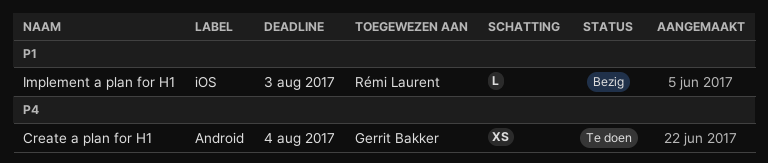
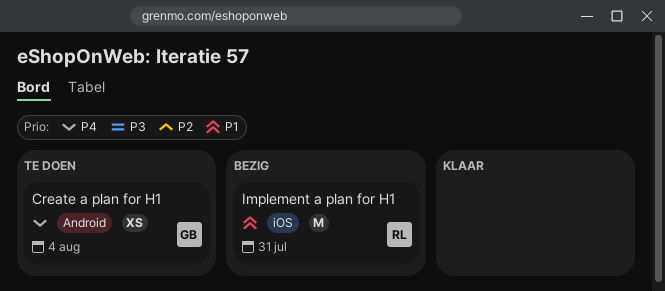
Implement a plan for H1, estimate: L -> M
Implement a plan for H1, due: Aug 3 -> Jul 31

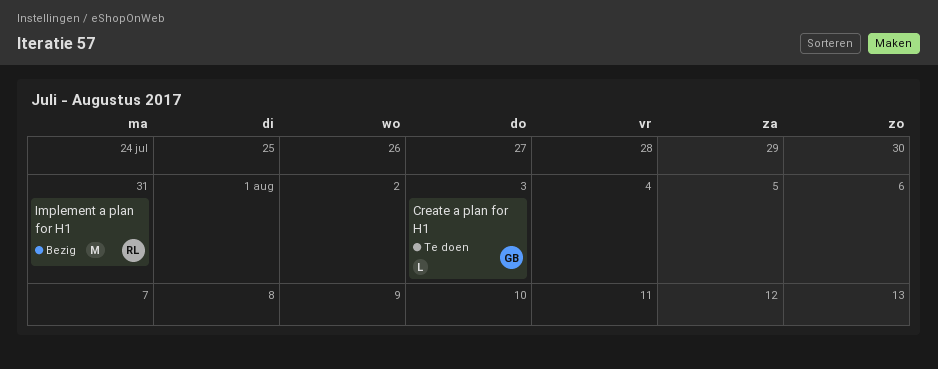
Create a plan for H1, estimate: XS -> L
Create a plan for H1, due: Aug 4 -> Aug 3

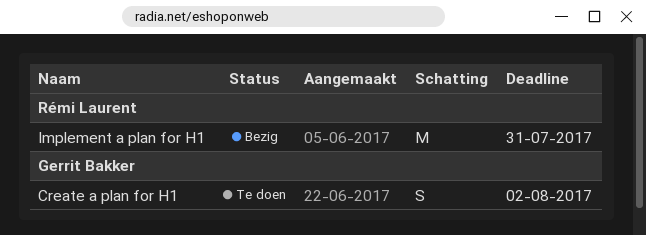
Create a plan for H1, estimate: L -> S
Create a plan for H1, due: Aug 3 -> Aug 2

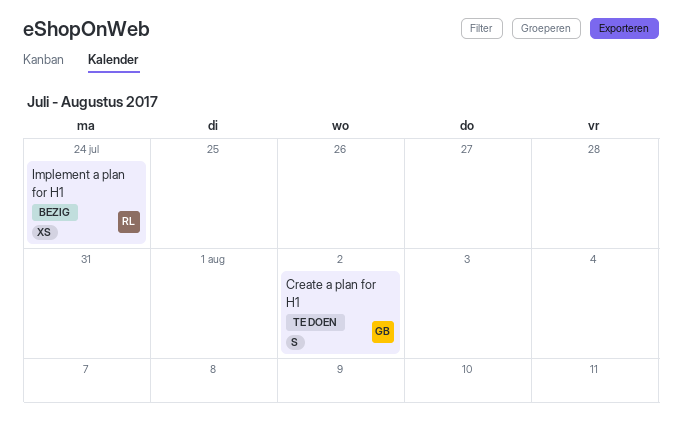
Implement a plan for H1, estimate: M -> XS
Implement a plan for H1, due: Jul 31 -> Jul 24

